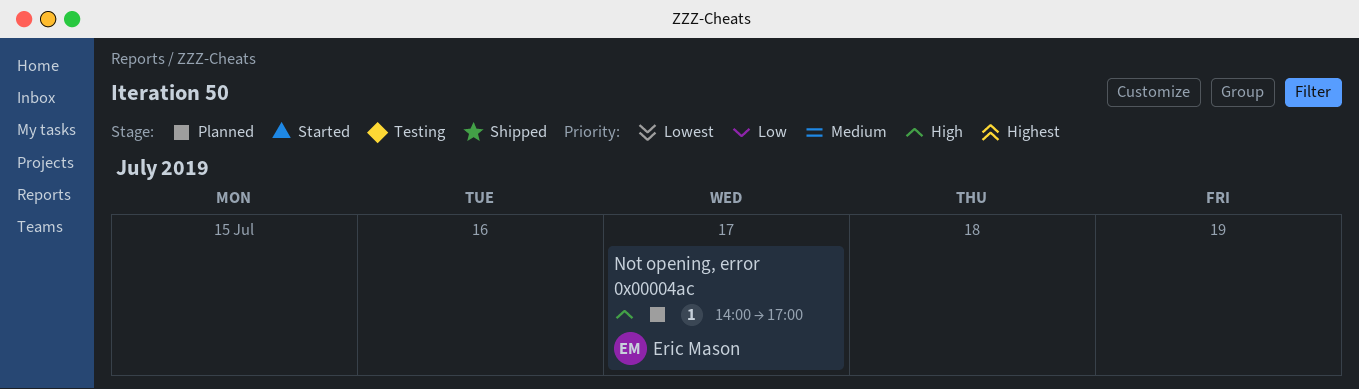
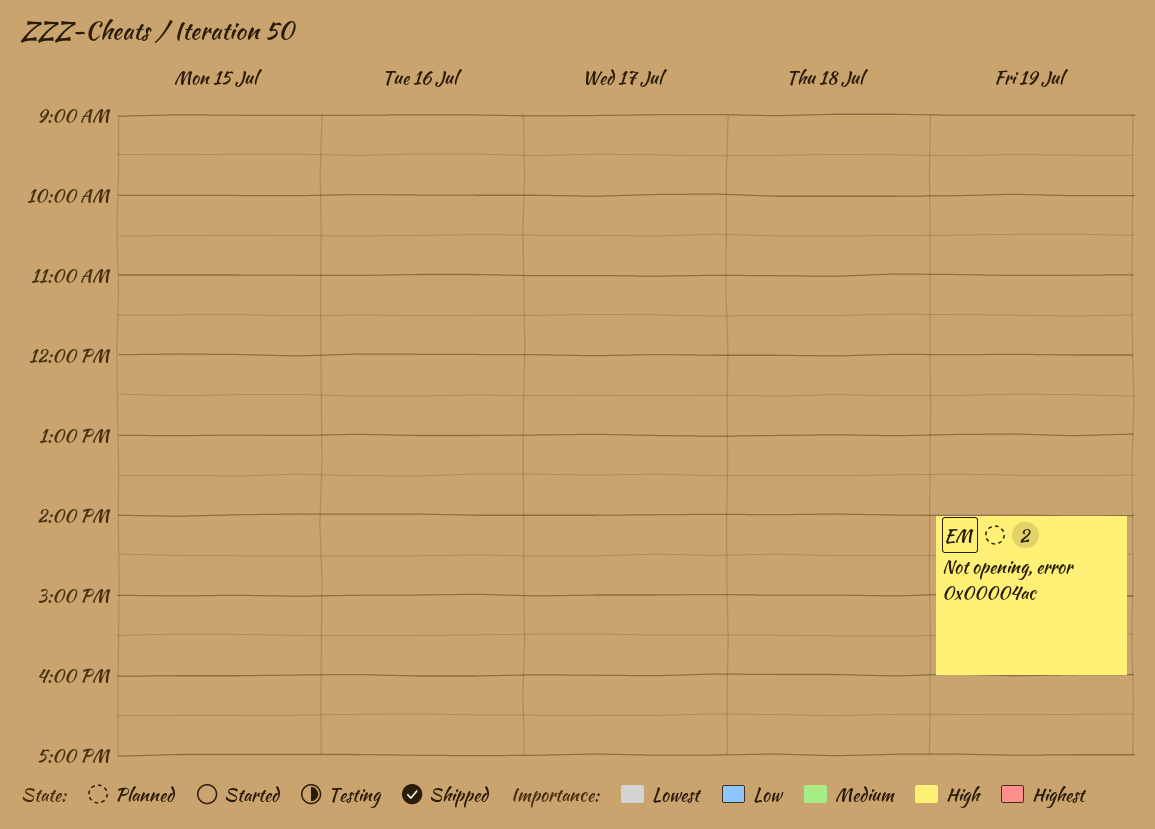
Not opening, error 0x00004ac, estimate: 1 -> 2
Not opening, error 0x00004ac, day: Jul 17 -> Jul 19
Not opening, error 0x00004ac, ends: 17:00 -> 16:00

